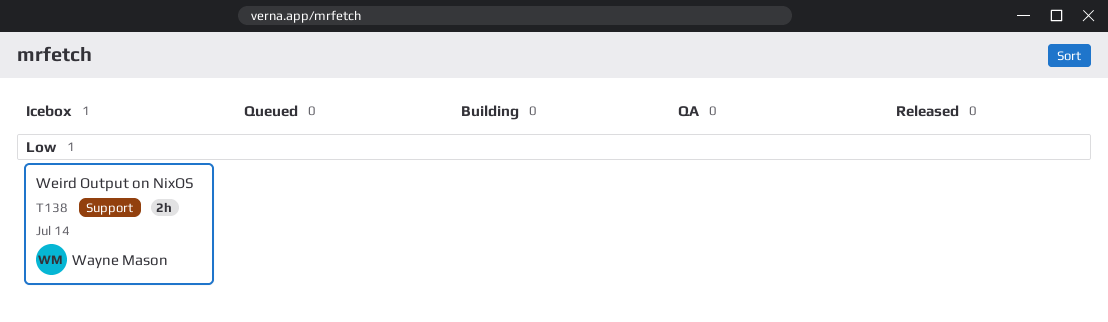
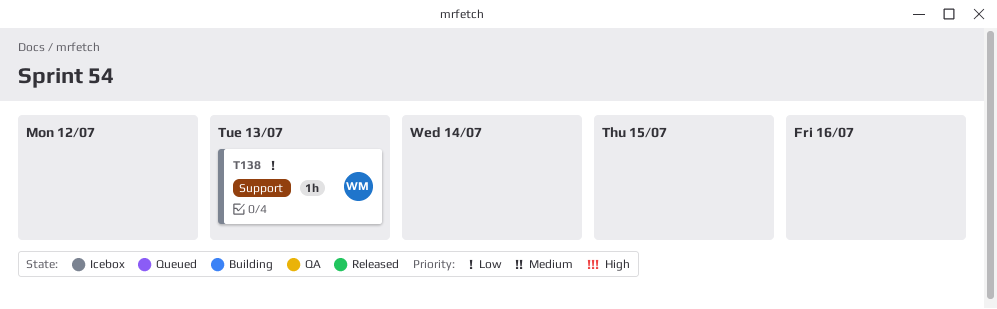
T138, estimate: 2h -> 1h
T138, due: Jul 14 -> Jul 13

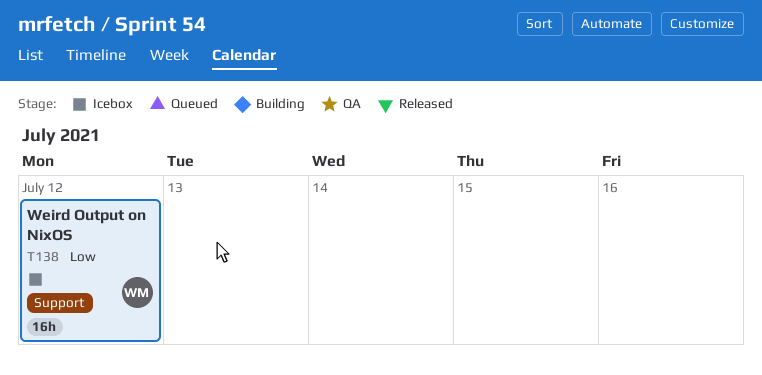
T138, estimate: 1h -> 16h
T138, due: Jul 13 -> Jul 12

